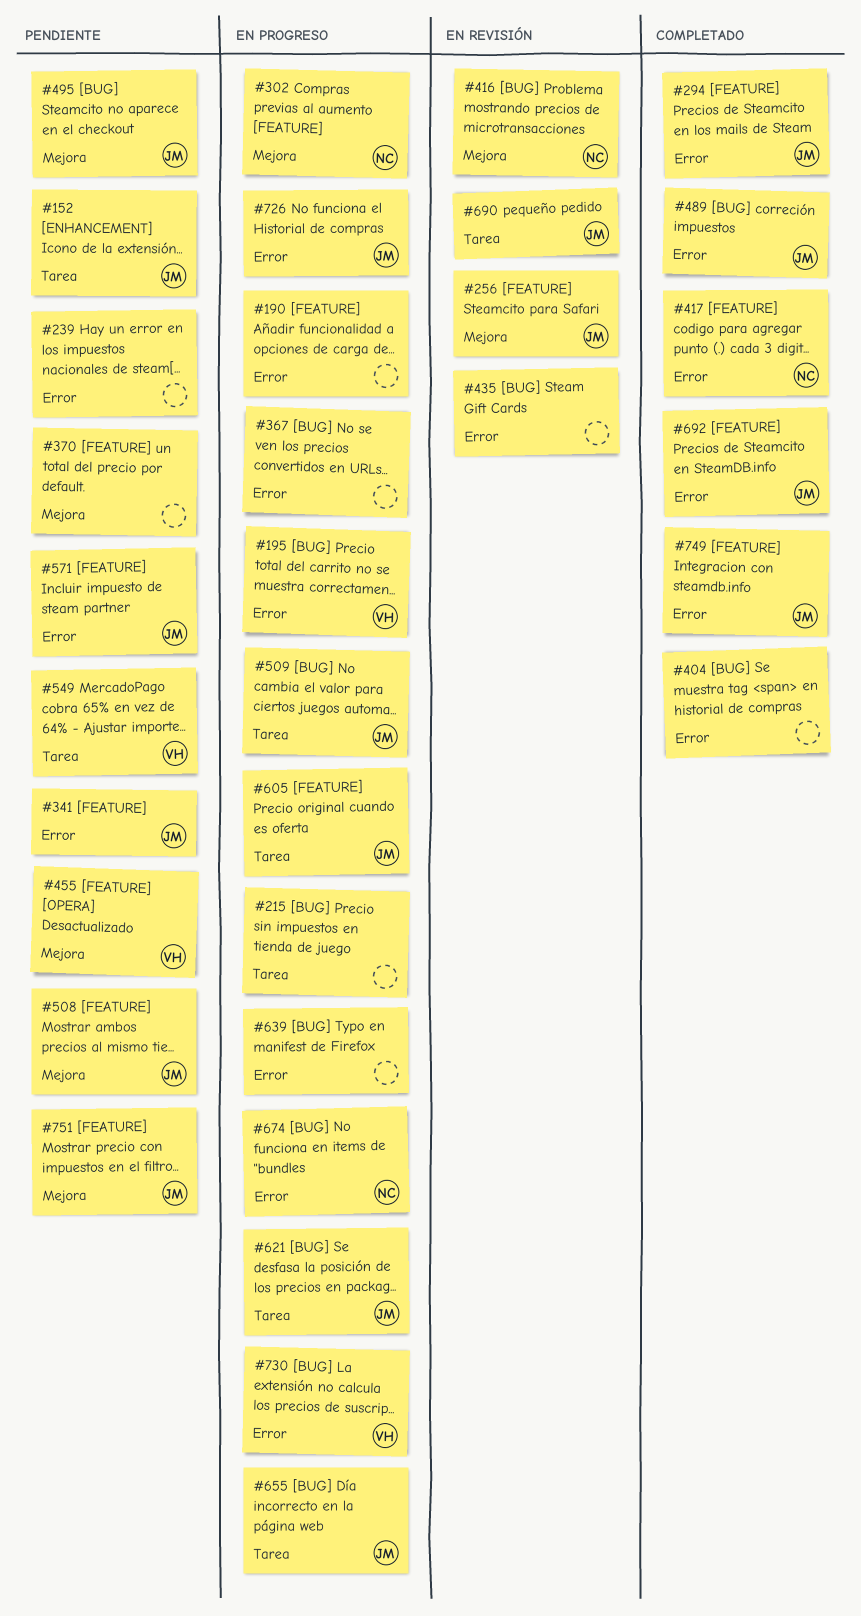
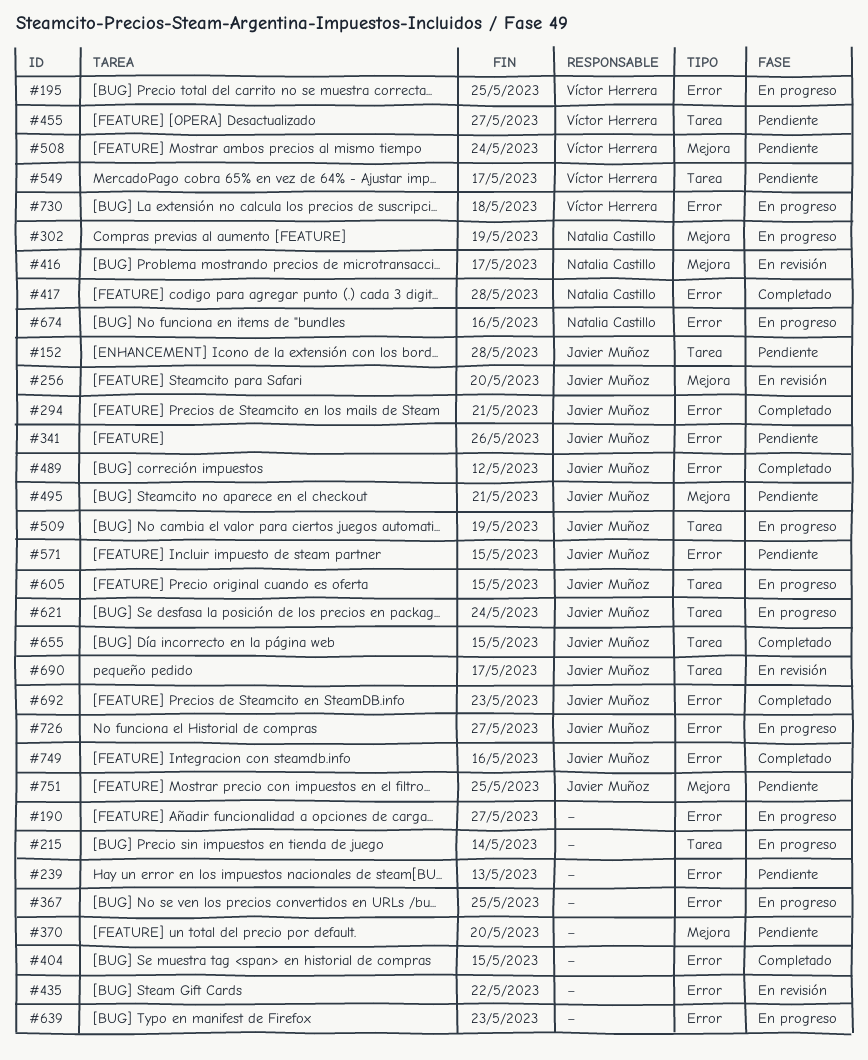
#455, label: Mejora -> Tarea
#508, owner: Javier Muñoz -> Víctor Herrera
#655, status: En progreso -> Completado

